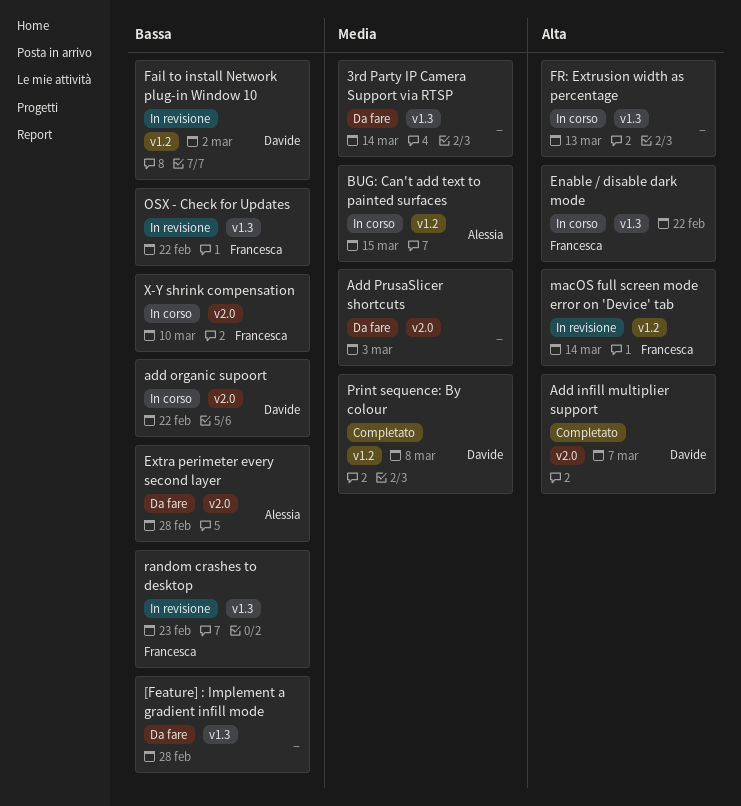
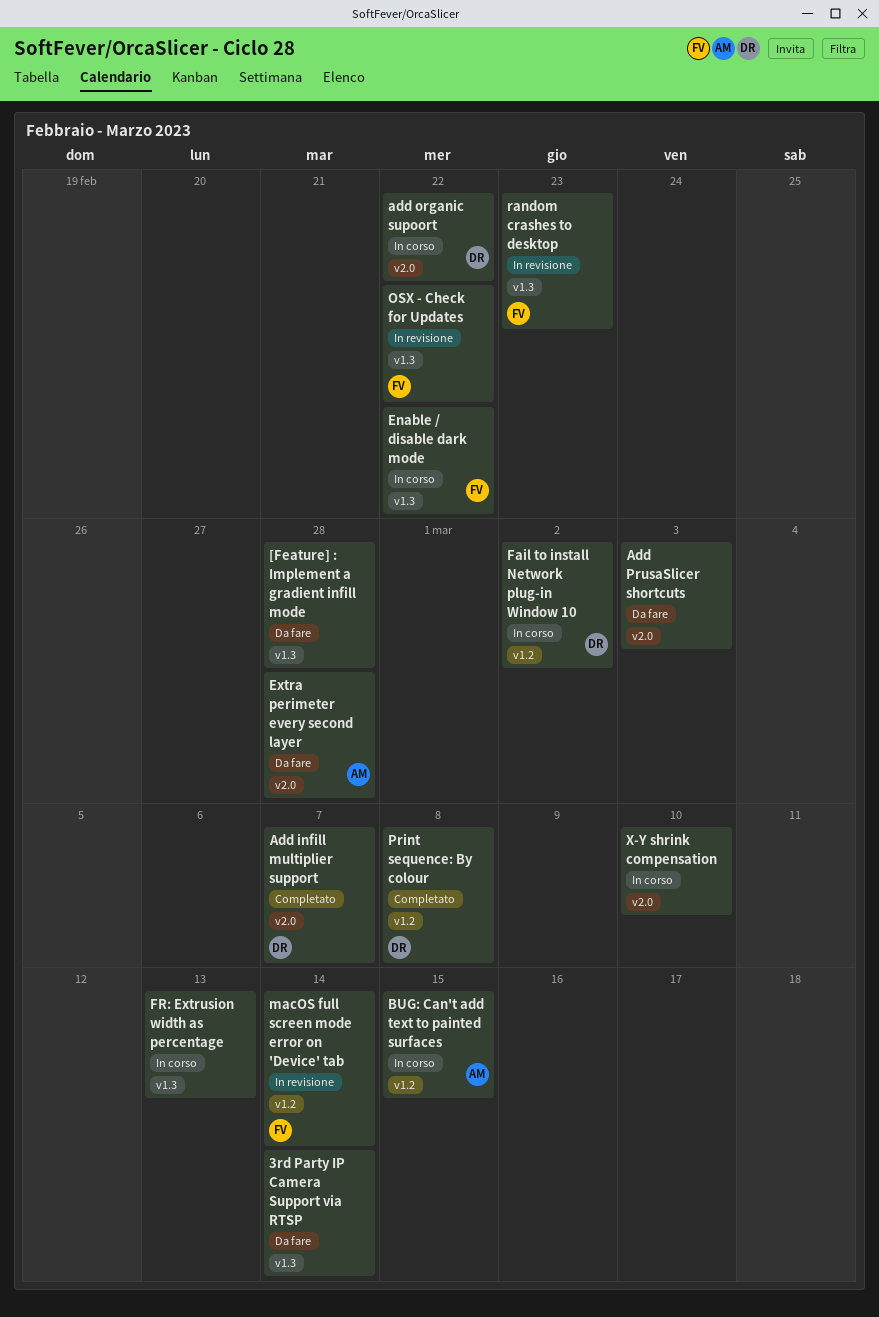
Fail to install Network plug-in Window 10, status: In revisione -> In corso
X-Y shrink compensation, owner: Francesca -> none

